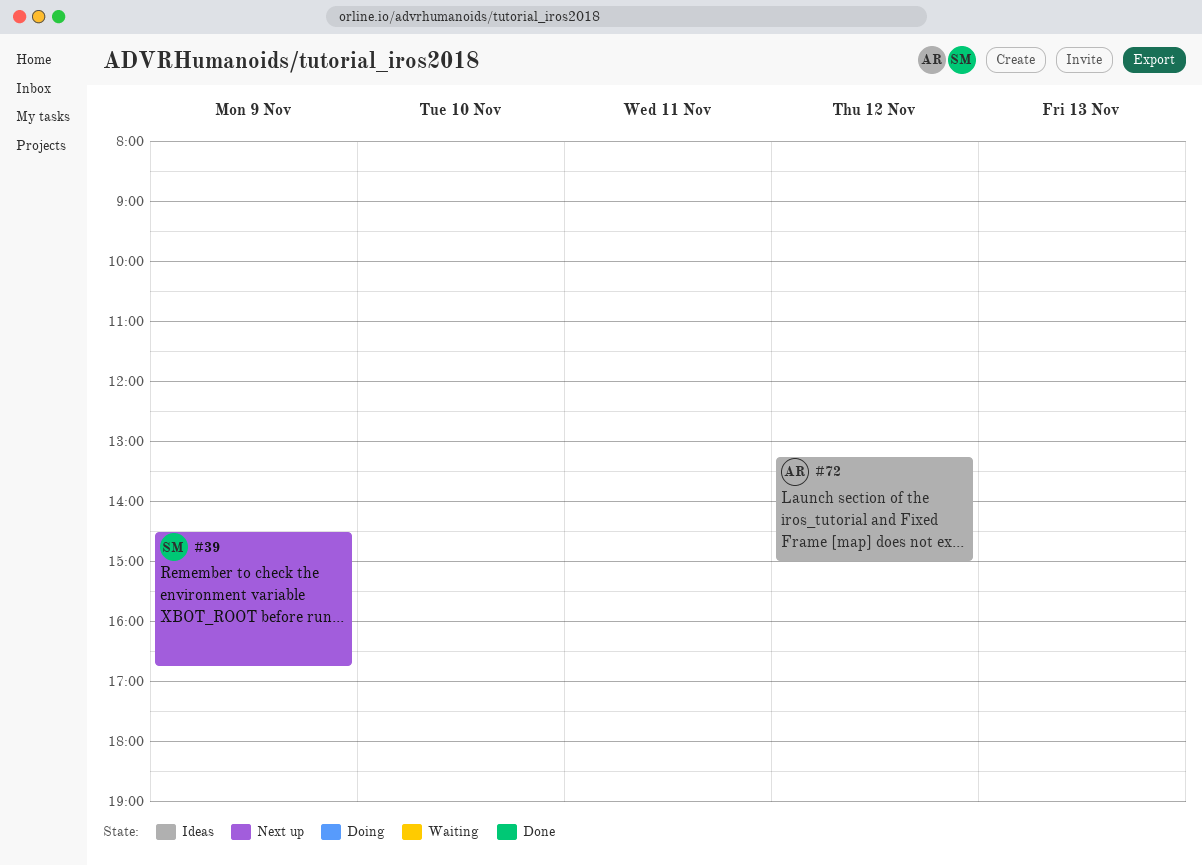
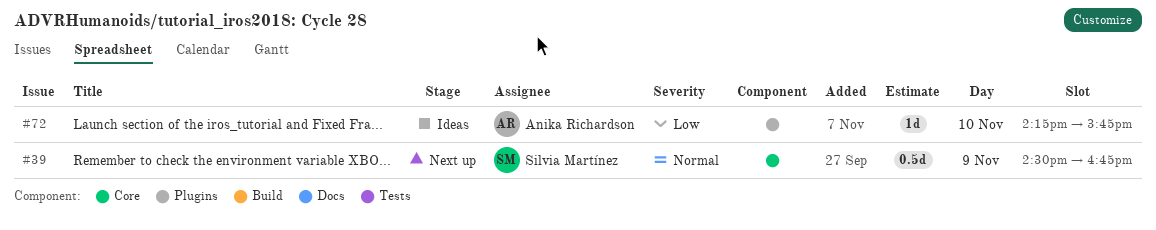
#72, day: Nov 12 -> Nov 10
#72, begins: 13:15 -> 14:15
#72, ends: 15:00 -> 15:45

